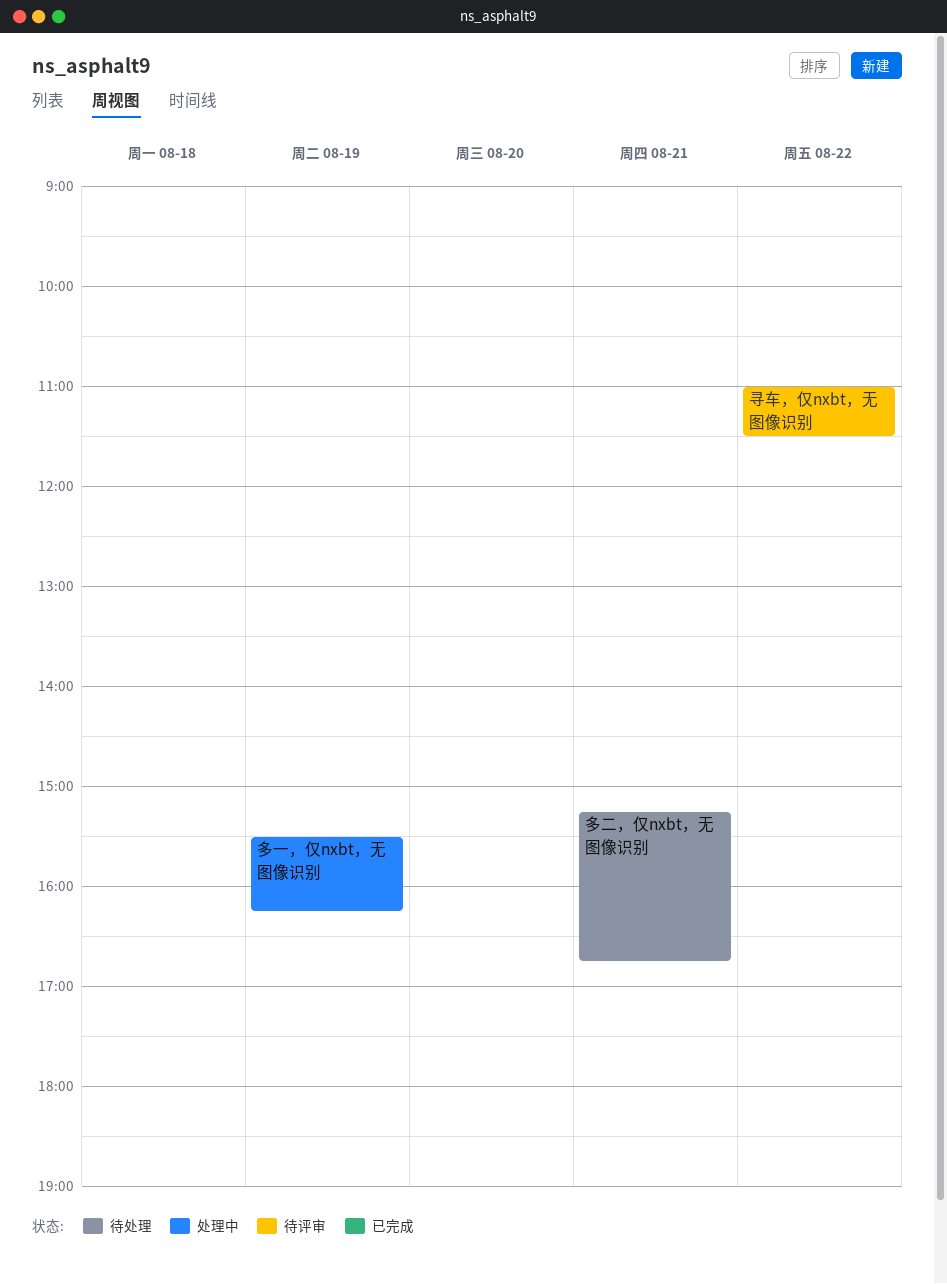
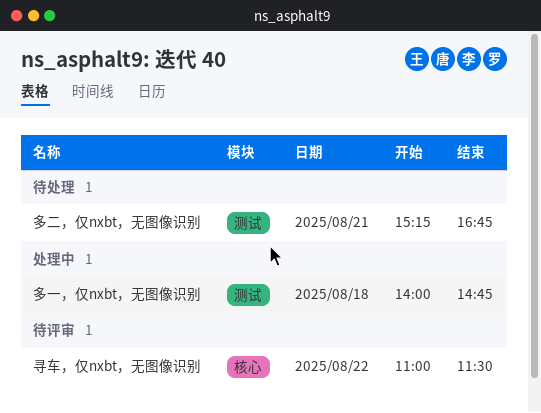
多一，仅nxbt，无图像识别, day: Aug 19 -> Aug 18
多一，仅nxbt，无图像识别, begins: 15:30 -> 14:00
多一，仅nxbt，无图像识别, ends: 16:15 -> 14:45

